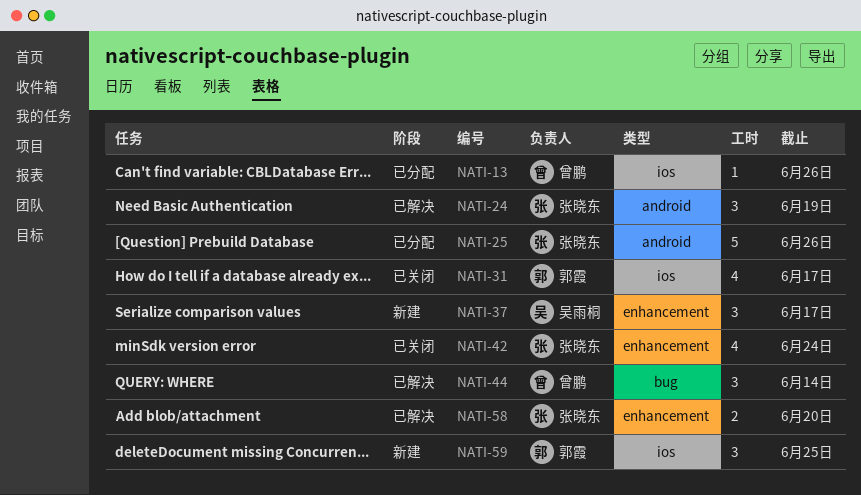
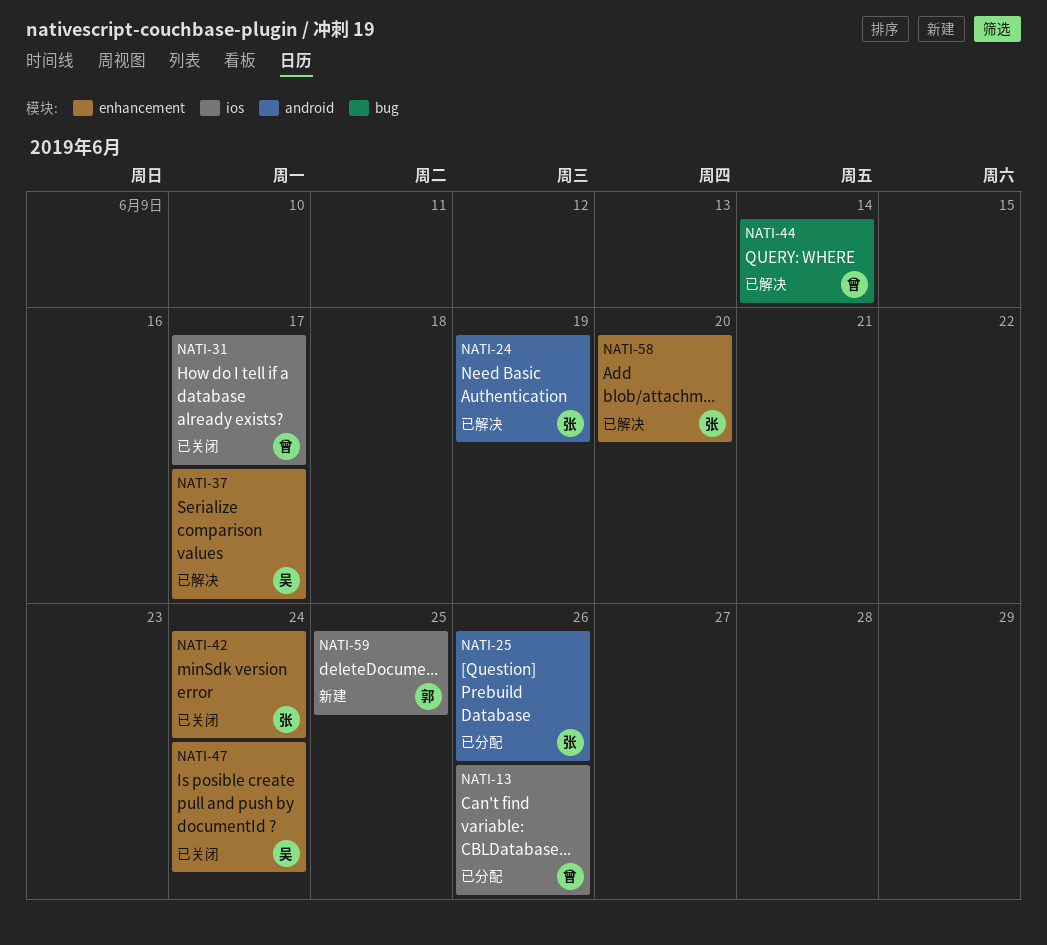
NATI-31, owner: 郭霞 -> 曾鹏
NATI-37, status: 新建 -> 已解决
NATI-47: none -> present

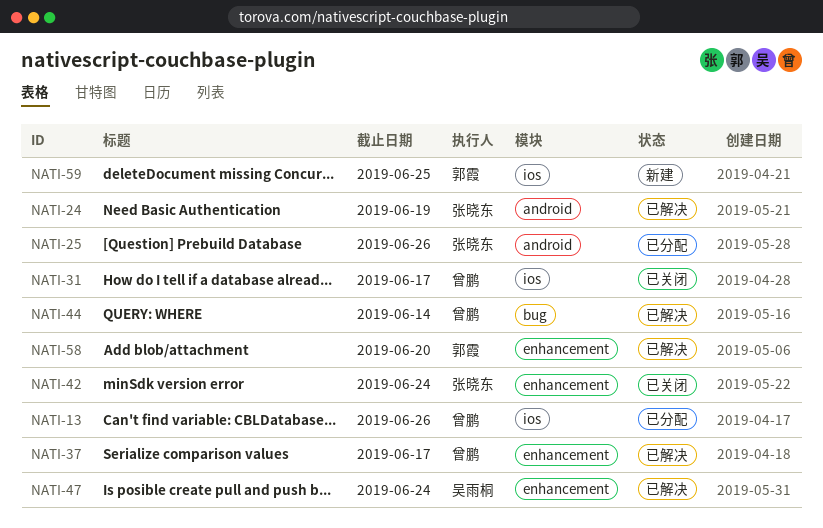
NATI-37, owner: 吴雨桐 -> 曾鹏
NATI-47, status: 已关闭 -> 已解决
NATI-58, owner: 张晓东 -> 郭霞

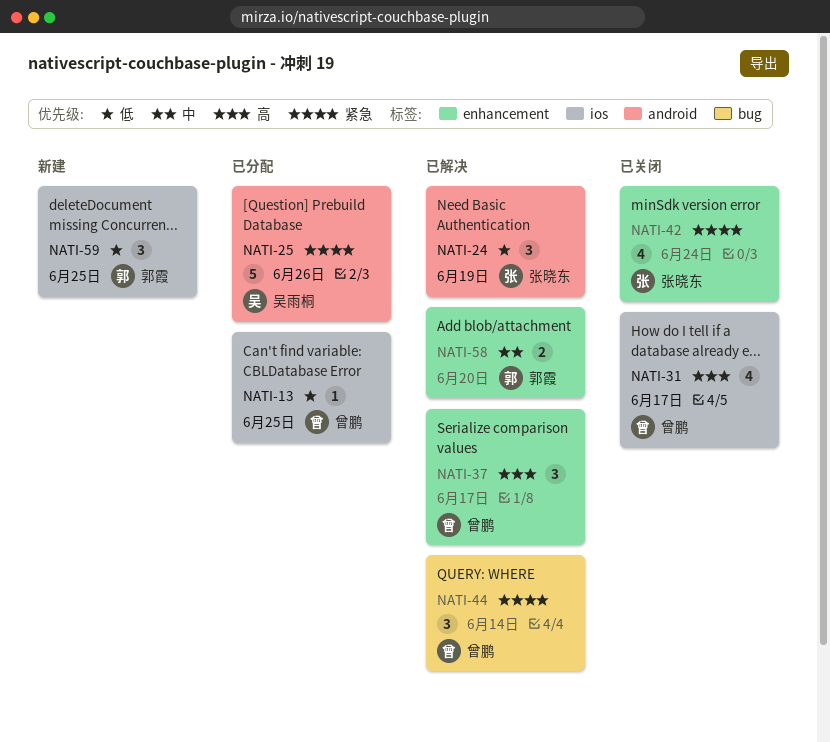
NATI-13, due: Jun 26 -> Jun 25
NATI-25, owner: 张晓东 -> 吴雨桐
NATI-47: present -> none

